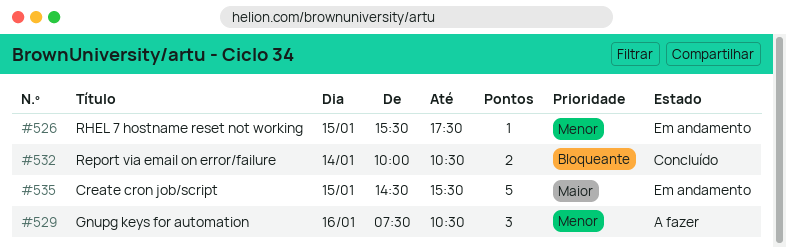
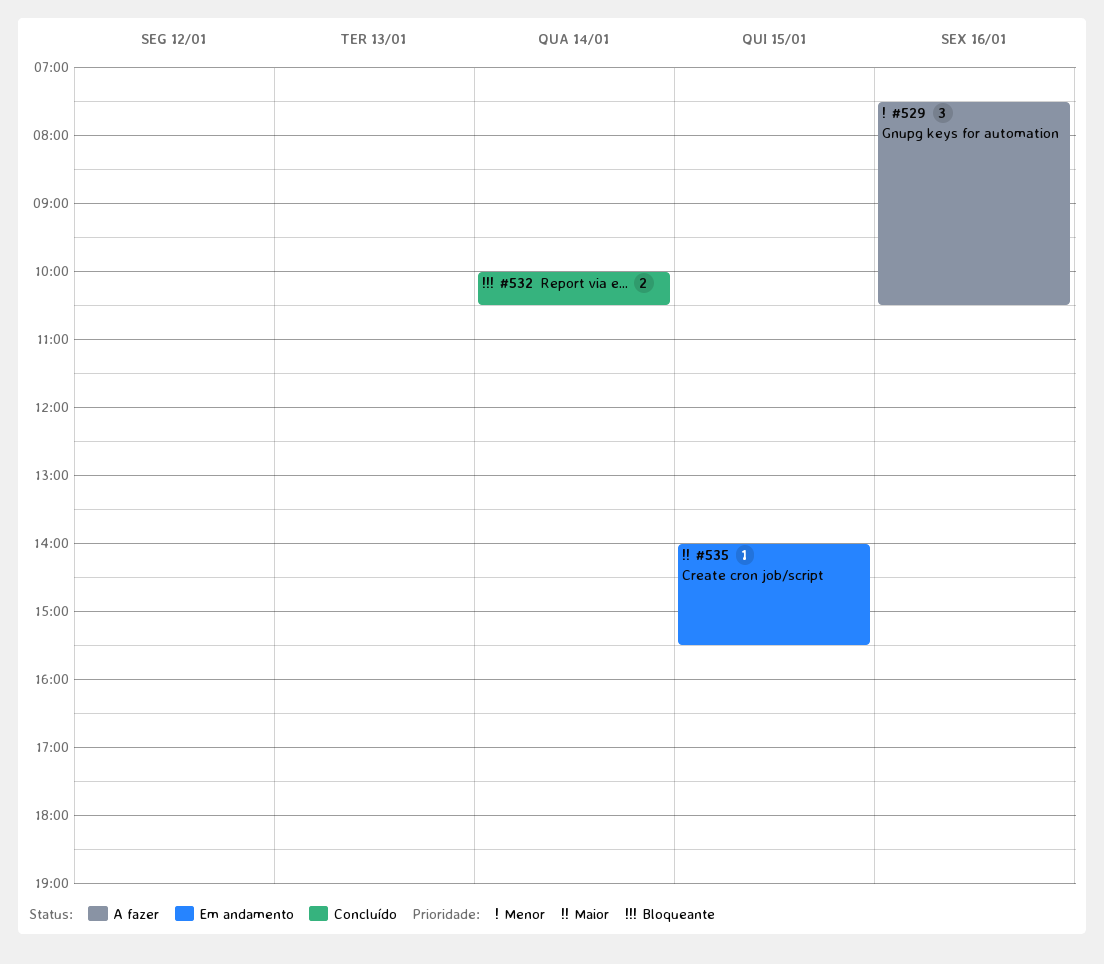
#526: present -> none
#535, estimate: 5 -> 1
#535, begins: 14:30 -> 14:00

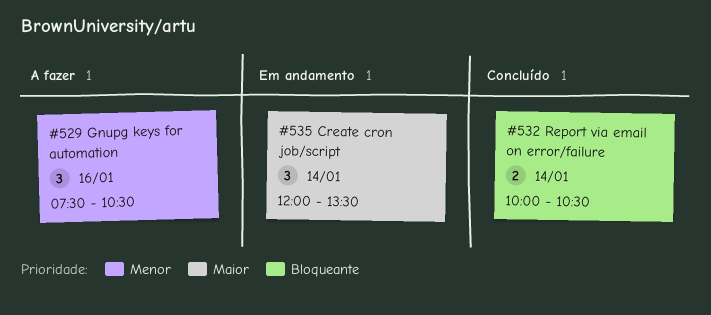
#535, estimate: 1 -> 3
#535, day: Jan 15 -> Jan 14
#535, begins: 14:00 -> 12:00
#535, ends: 15:30 -> 13:30

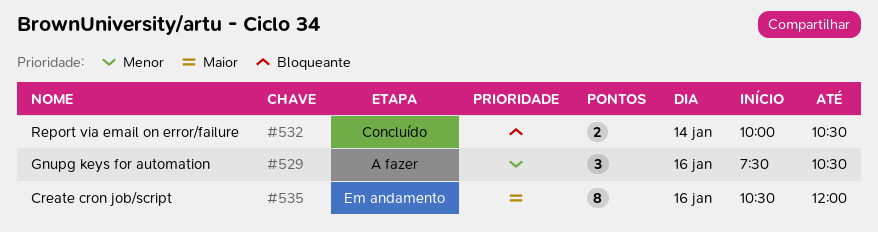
#535, estimate: 3 -> 8
#535, day: Jan 14 -> Jan 16
#535, begins: 12:00 -> 10:30
#535, ends: 13:30 -> 12:00

